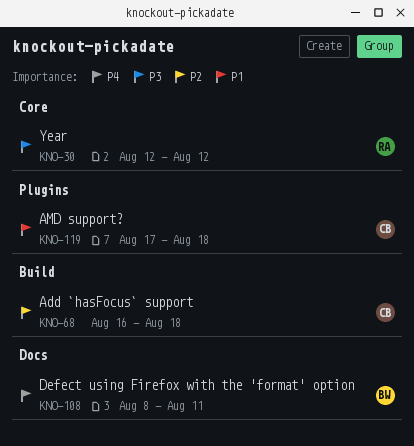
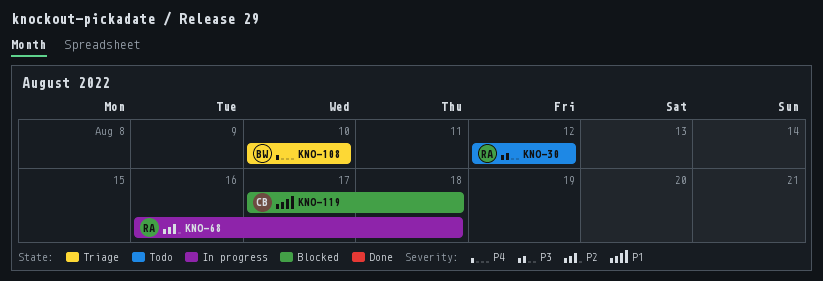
KNO-68, owner: CB -> RA
KNO-108, start: Aug 8 -> Aug 10
KNO-108, due: Aug 11 -> Aug 10

